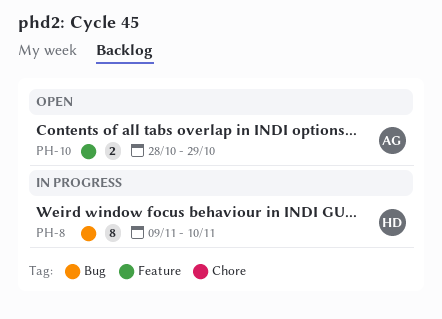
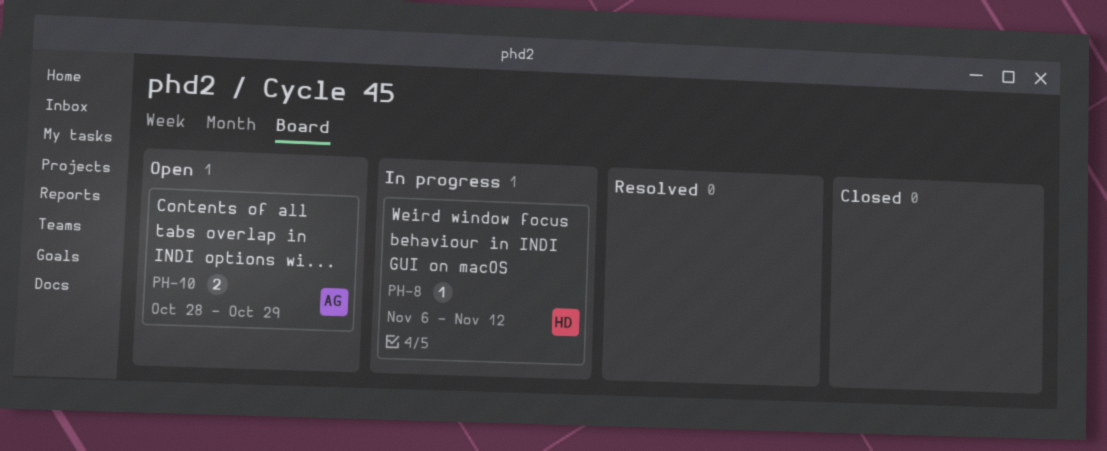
PH-8, estimate: 8 -> 1
PH-8, start: Nov 9 -> Nov 6
PH-8, due: Nov 10 -> Nov 12

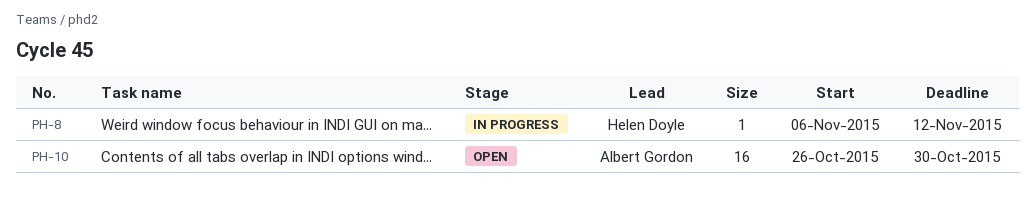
PH-10, estimate: 2 -> 16
PH-10, start: Oct 28 -> Oct 26
PH-10, due: Oct 29 -> Oct 30

